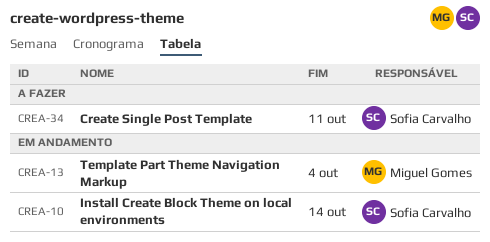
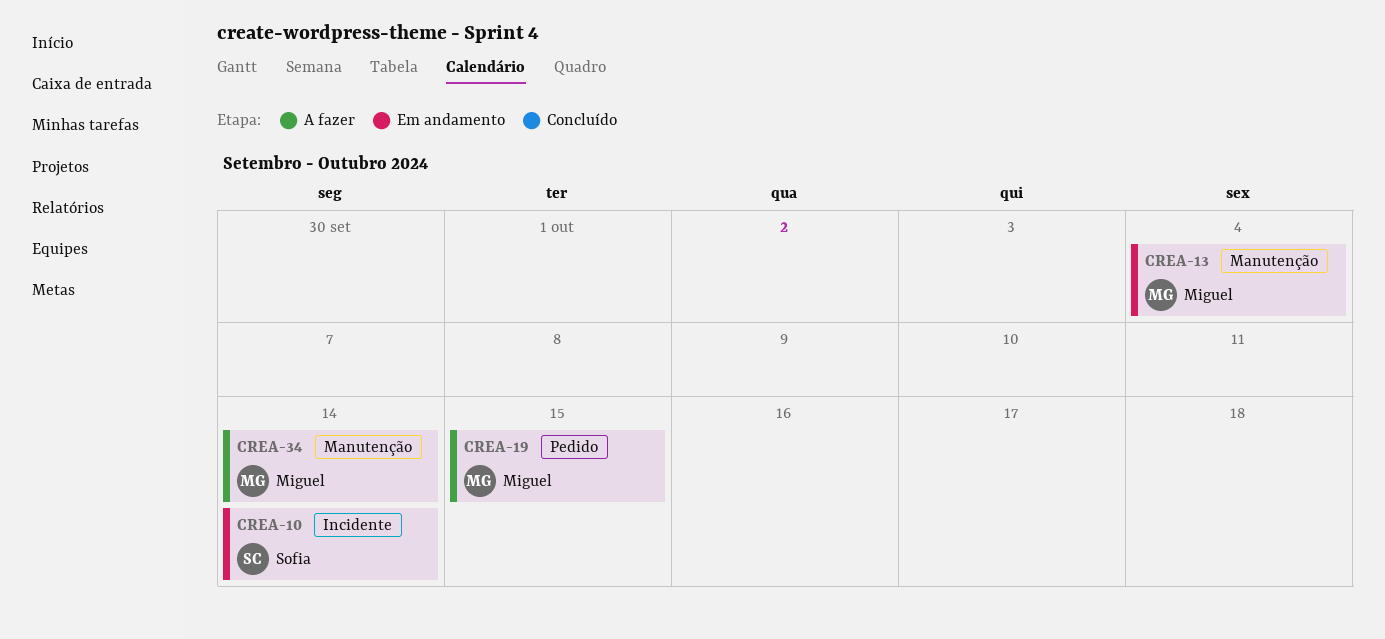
CREA-19: none -> present
CREA-34, owner: Sofia Carvalho -> Miguel Gomes
CREA-34, due: Oct 11 -> Oct 14

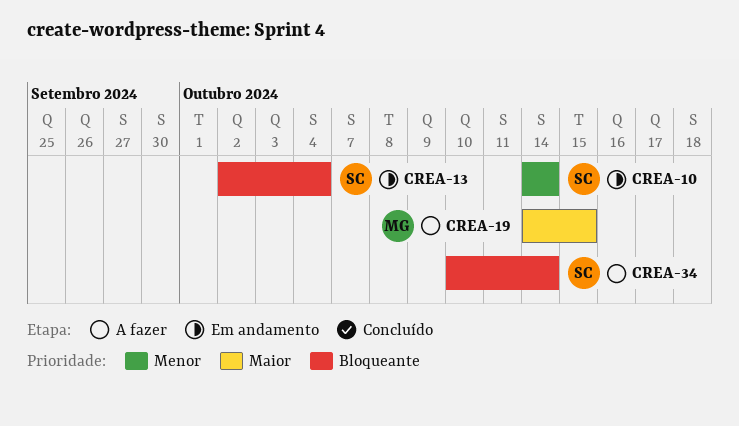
CREA-13, owner: Miguel -> Sofia
CREA-34, owner: Miguel -> Sofia

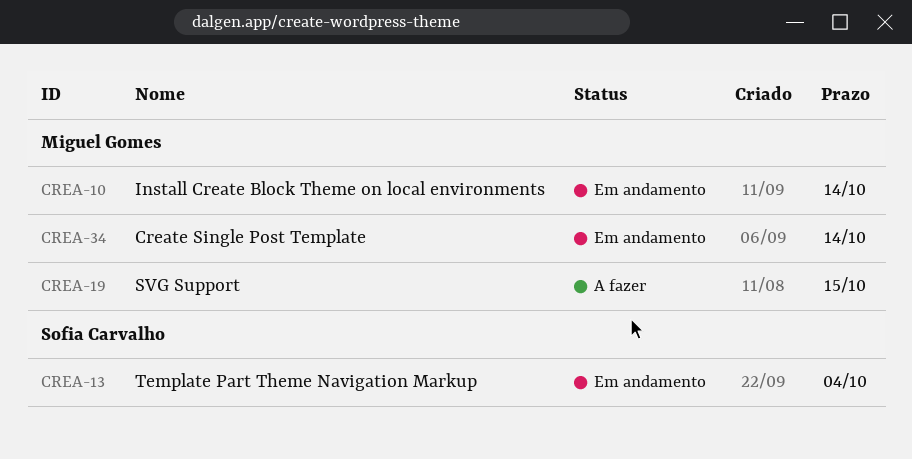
CREA-10, owner: Sofia Carvalho -> Miguel Gomes
CREA-34, status: A fazer -> Em andamento
CREA-34, owner: Sofia Carvalho -> Miguel Gomes

